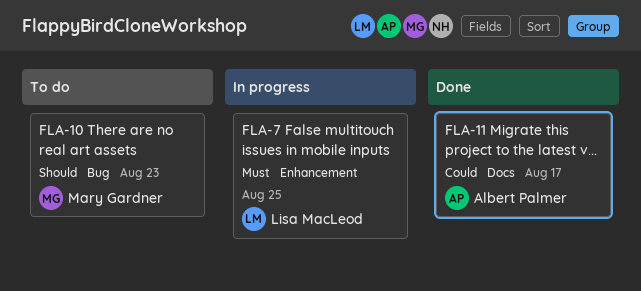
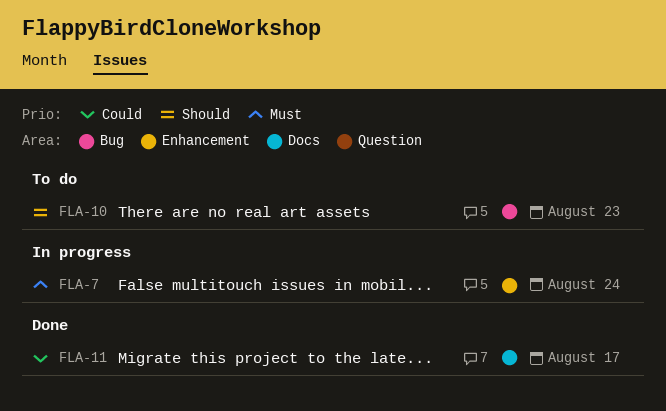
FLA-7, due: Aug 25 -> Aug 24

